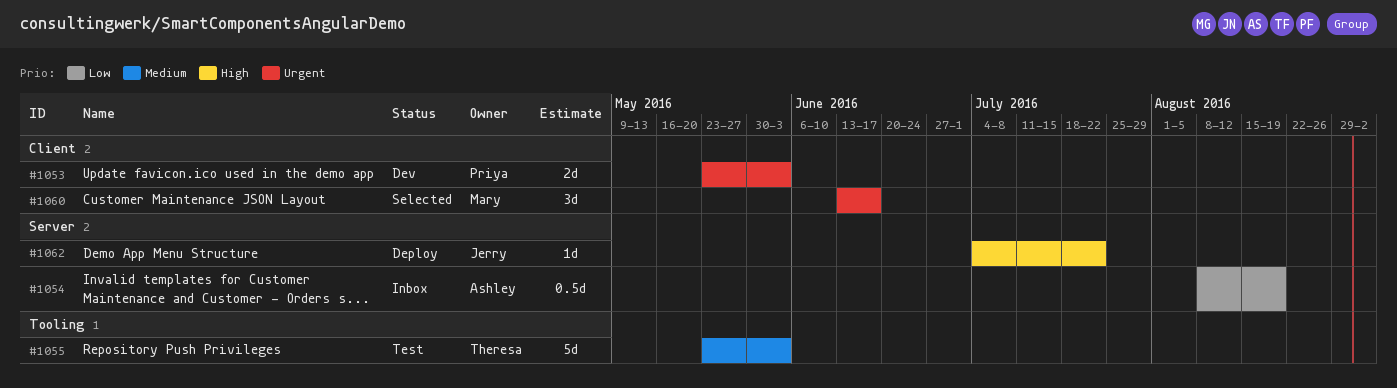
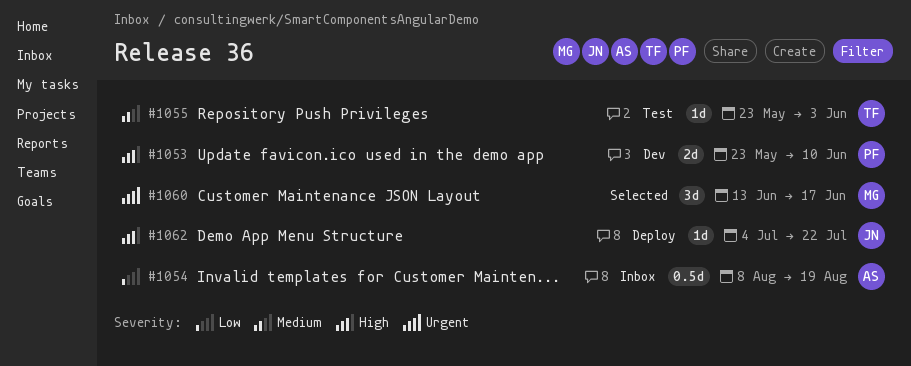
#1053, priority: Urgent -> High
#1053, due: Jun 3 -> Jun 10
#1055, estimate: 5d -> 1d

